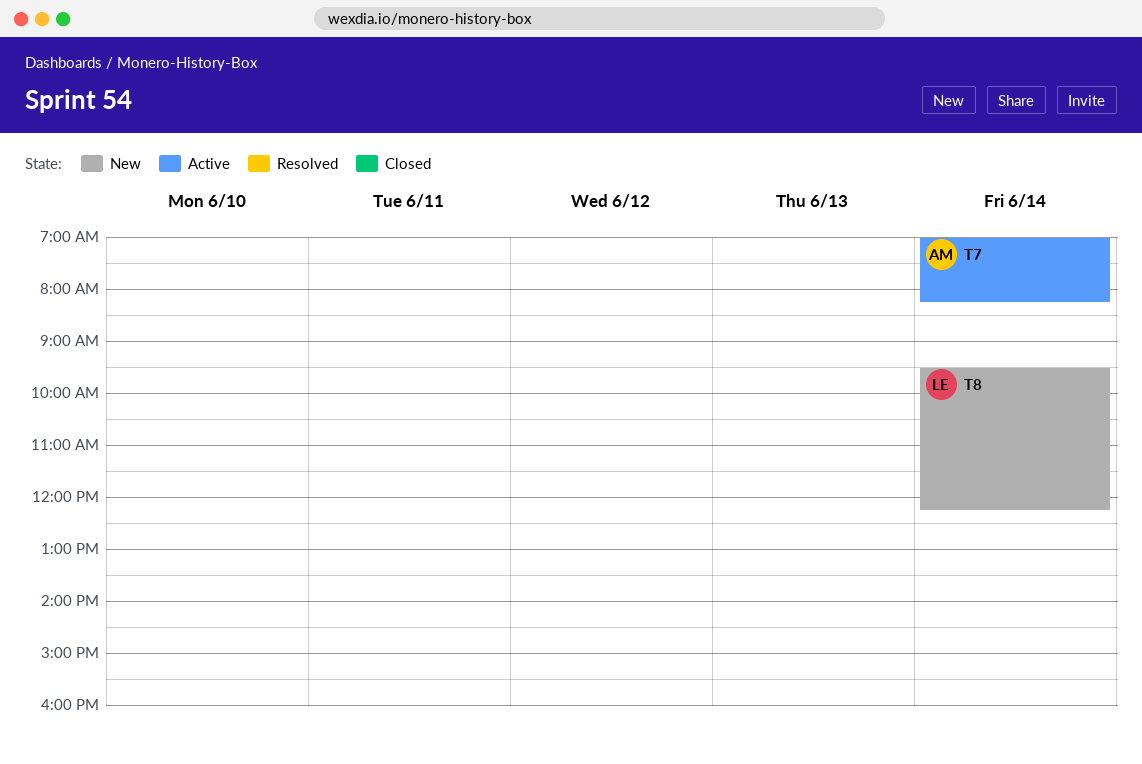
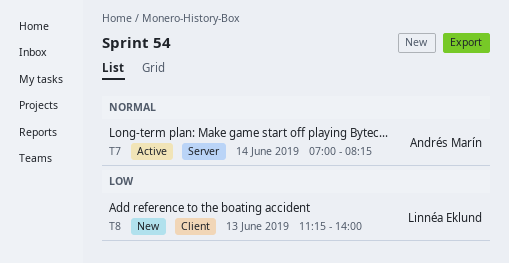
T8, day: Jun 14 -> Jun 13
T8, begins: 09:30 -> 11:15
T8, ends: 12:15 -> 14:00

